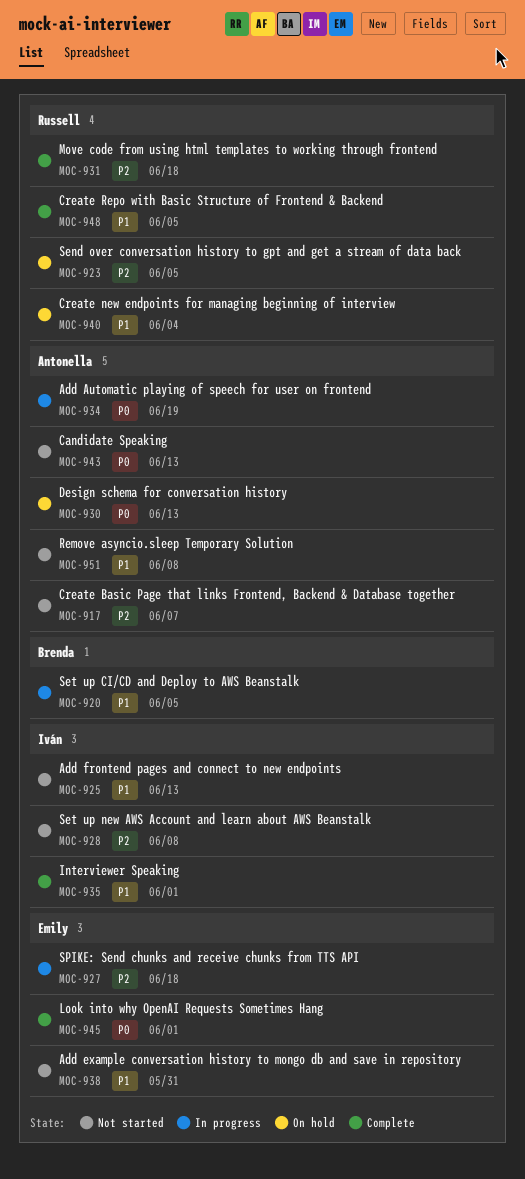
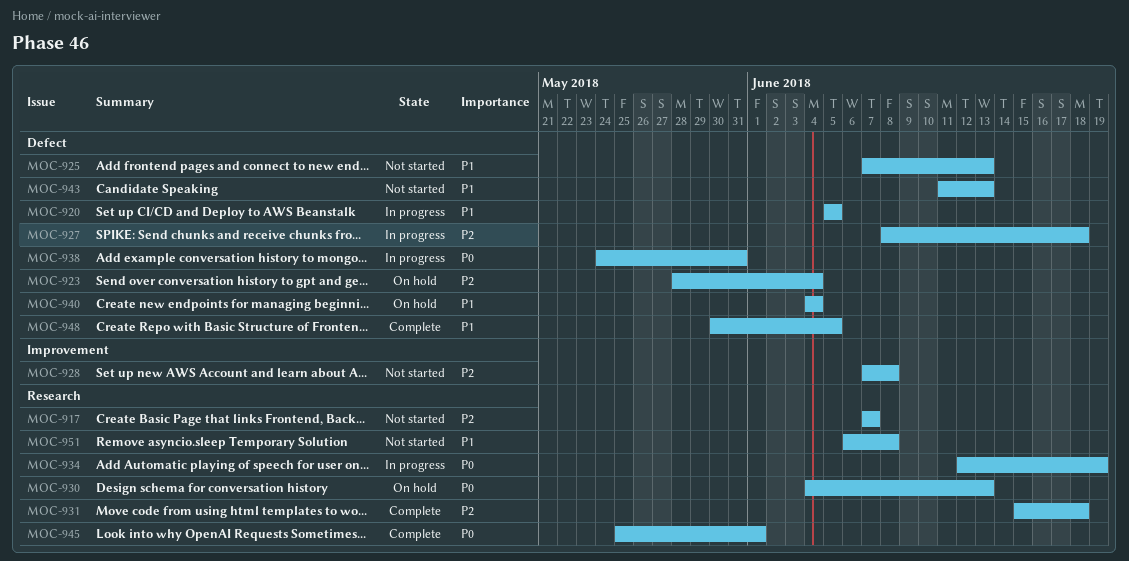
MOC-923, due: Jun 5 -> Jun 4
MOC-935: present -> none
MOC-938, status: Not started -> In progress
MOC-938, priority: P1 -> P0
MOC-943, priority: P0 -> P1

